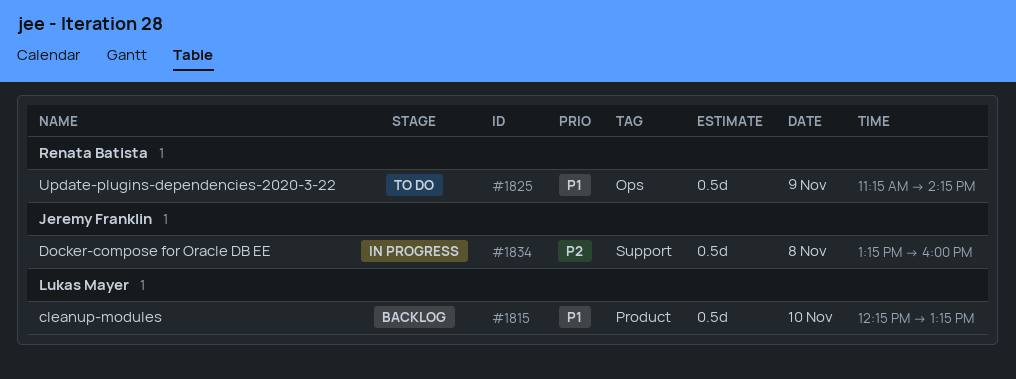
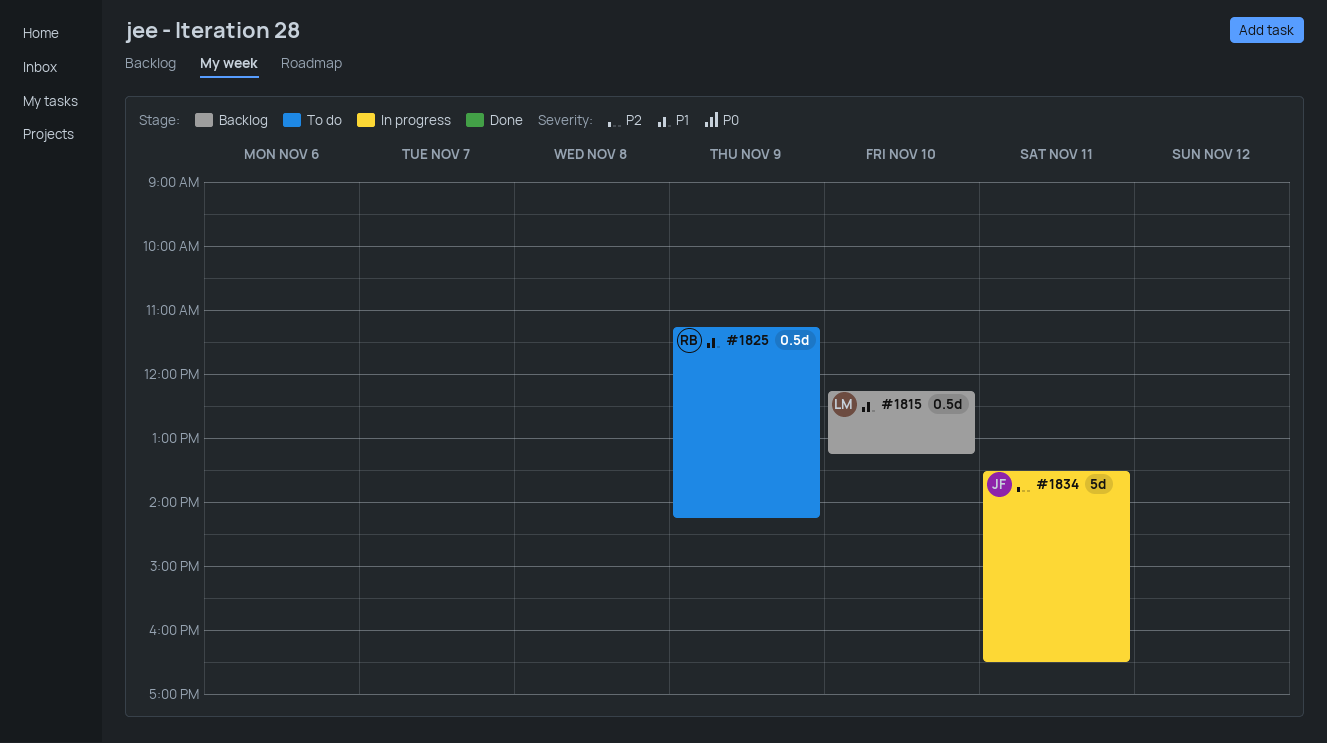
#1834, estimate: 0.5d -> 5d
#1834, day: Nov 8 -> Nov 11
#1834, begins: 13:15 -> 13:30
#1834, ends: 16:00 -> 16:30

